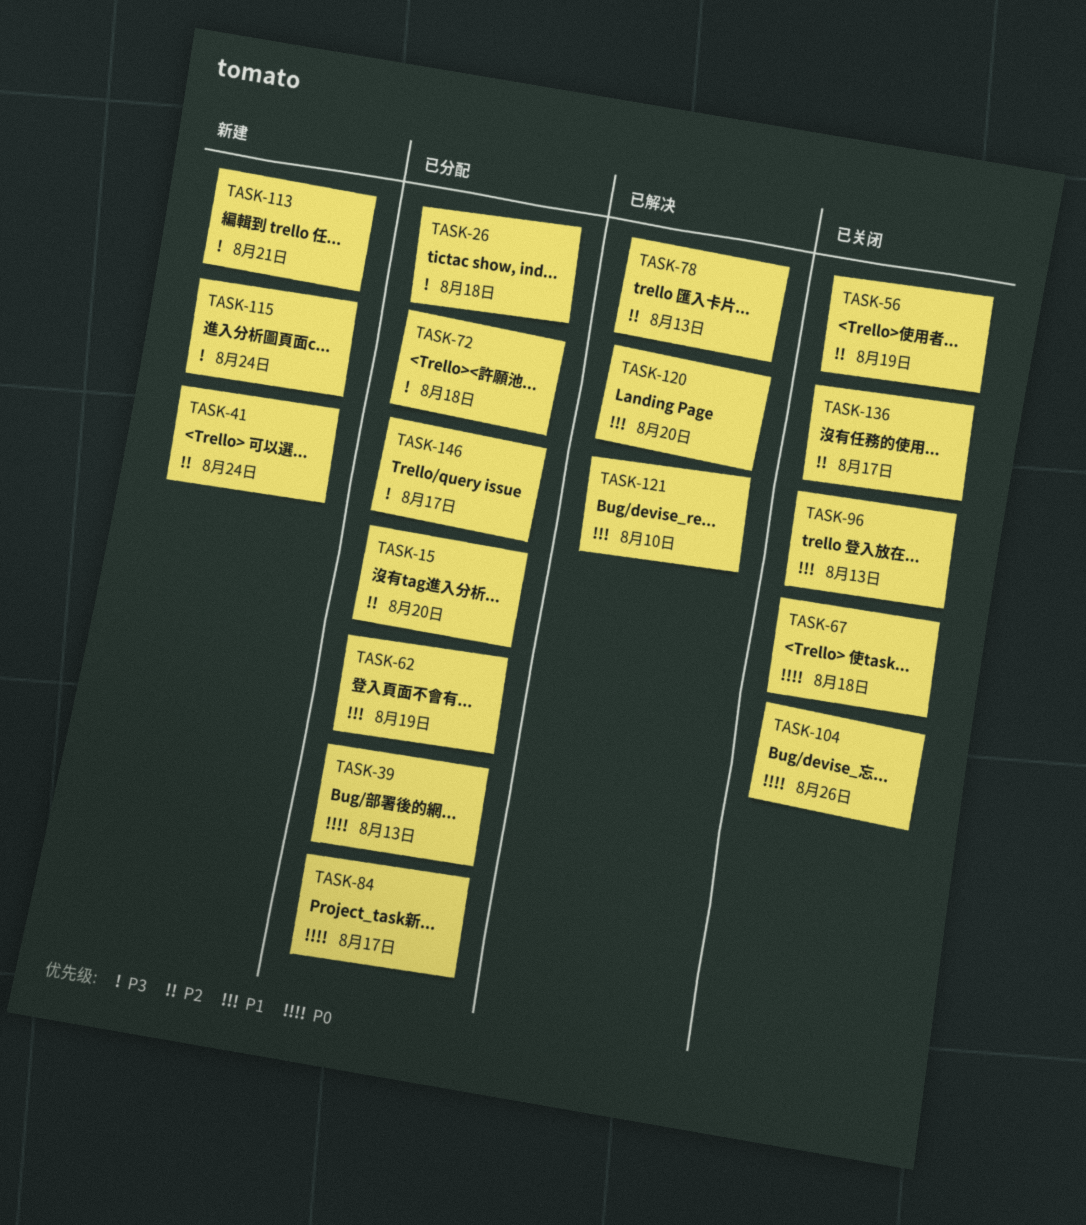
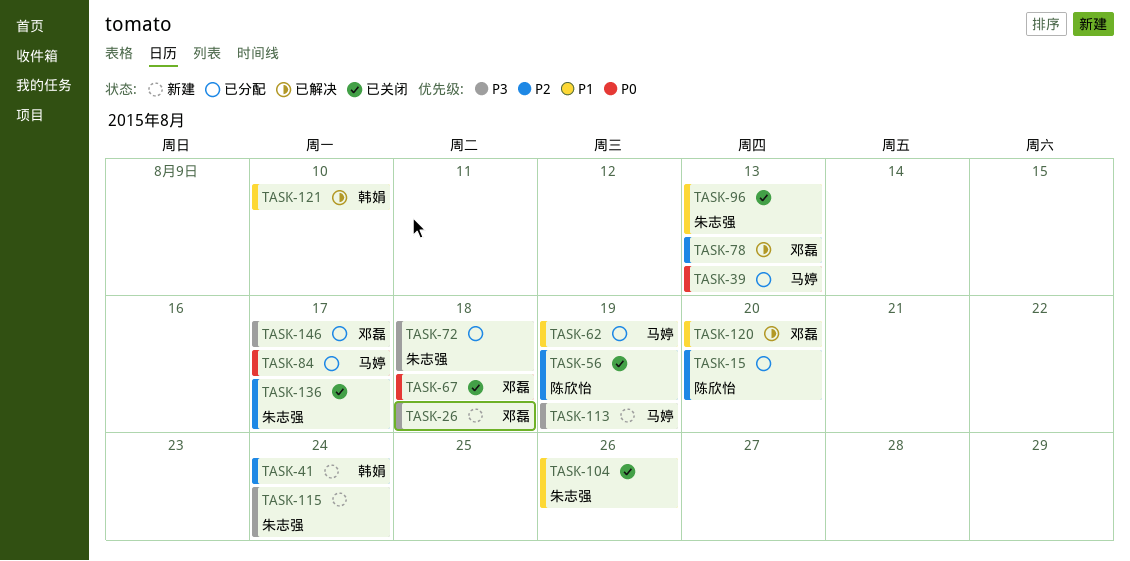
TASK-26, status: 已分配 -> 新建
TASK-104, priority: P0 -> P1
TASK-113, due: Aug 21 -> Aug 19

